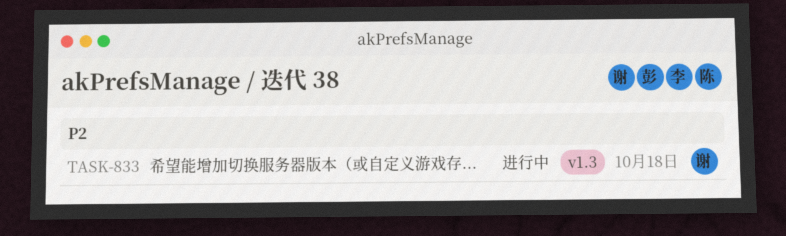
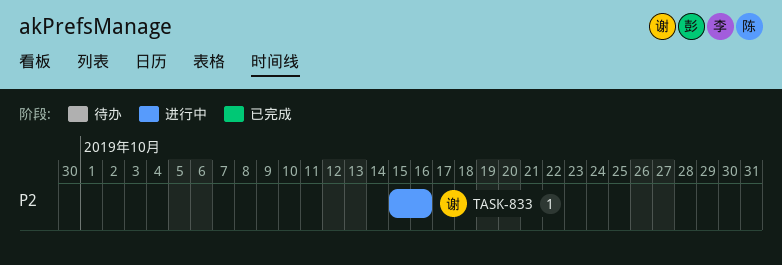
TASK-833, due: Oct 18 -> Oct 16

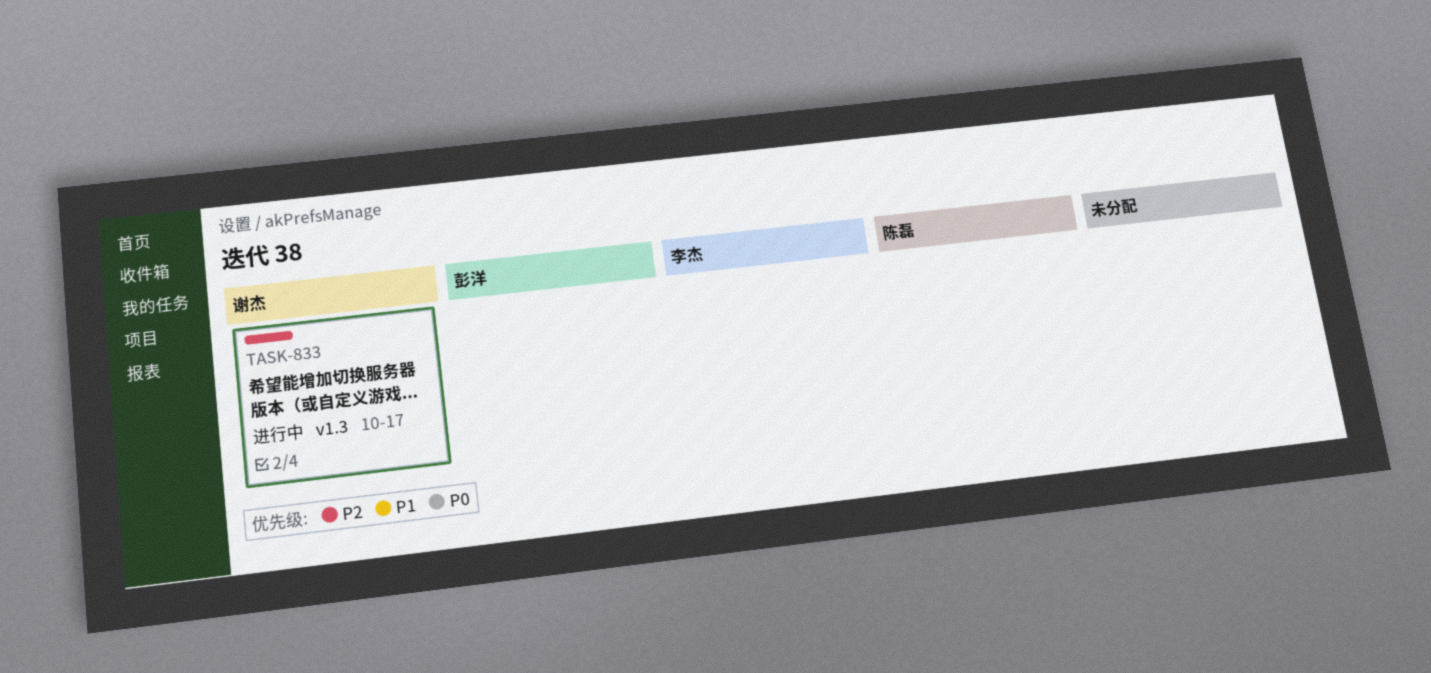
TASK-833, due: Oct 16 -> Oct 17

